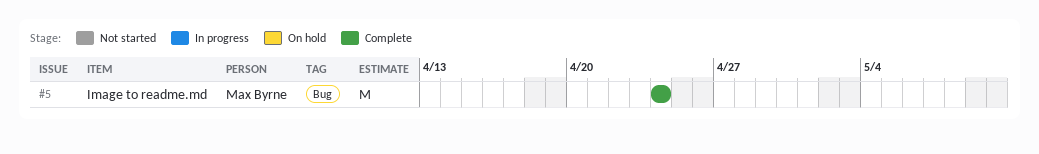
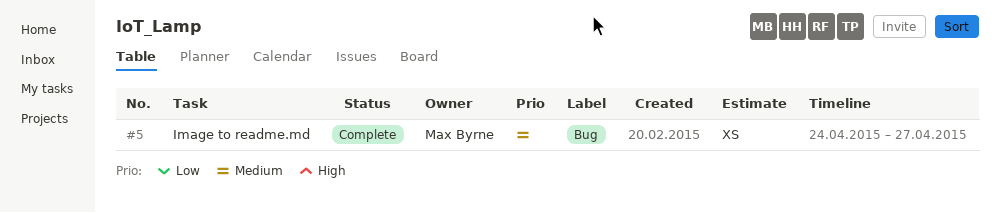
#5, estimate: M -> XS
#5, due: Apr 24 -> Apr 27

